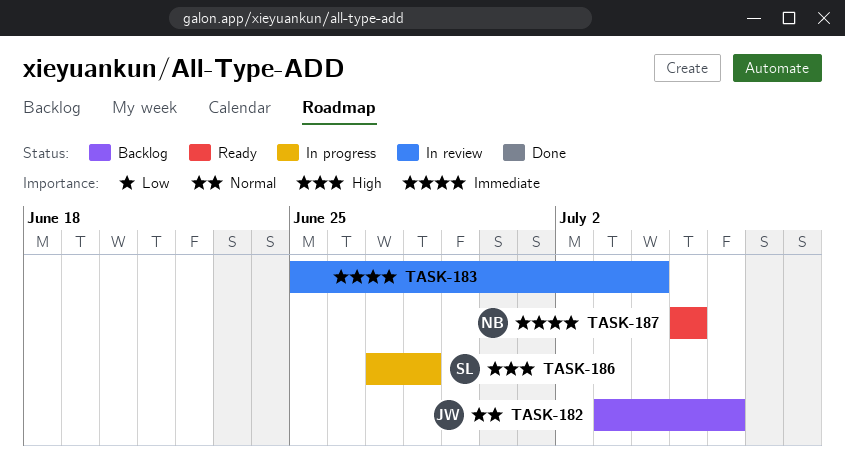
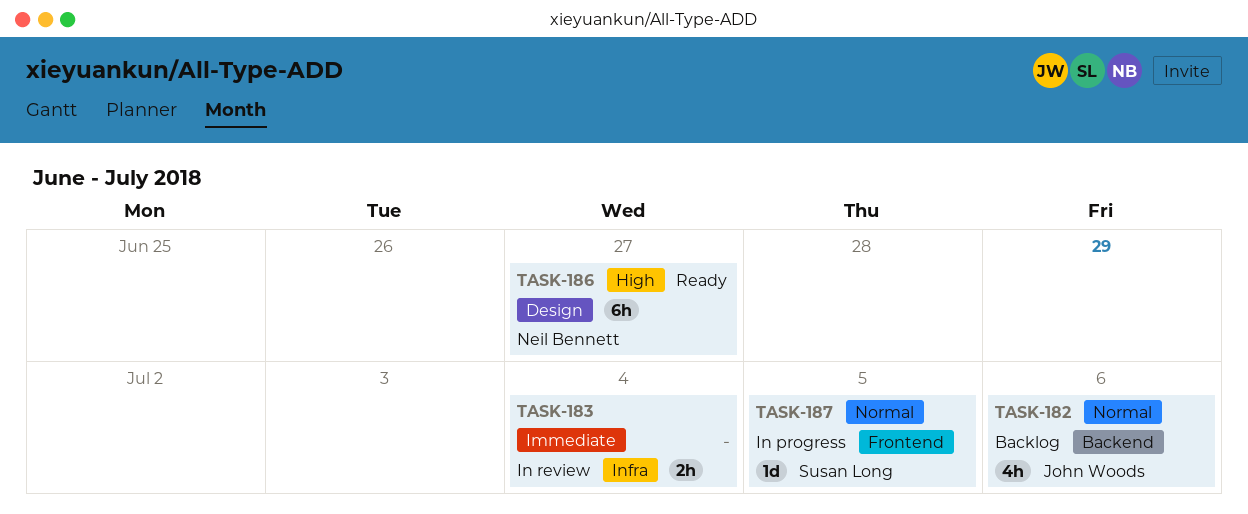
TASK-186, status: In progress -> Ready
TASK-186, owner: Susan Long -> Neil Bennett
TASK-186, due: Jun 28 -> Jun 27
TASK-187, status: Ready -> In progress
TASK-187, owner: Neil Bennett -> Susan Long
TASK-187, priority: Immediate -> Normal

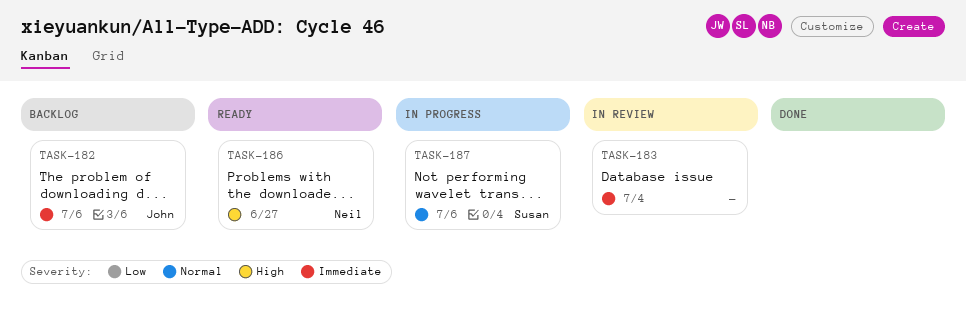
TASK-182, priority: Normal -> Immediate
TASK-187, due: Jul 5 -> Jul 6

